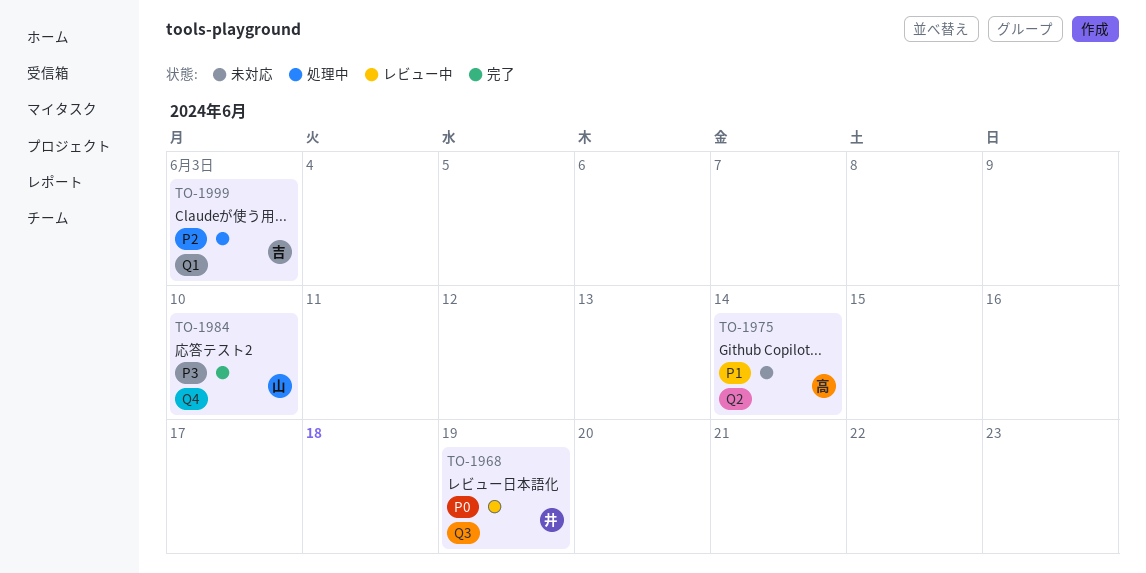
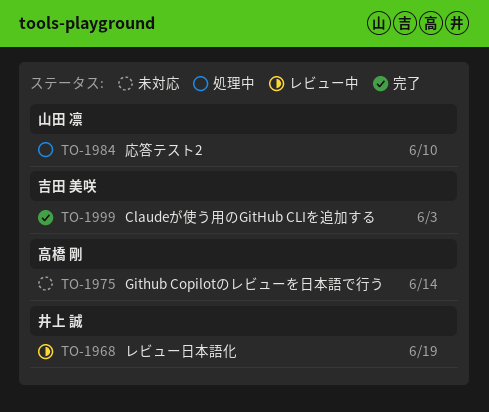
TO-1984, status: 完了 -> 処理中
TO-1999, status: 処理中 -> 完了

